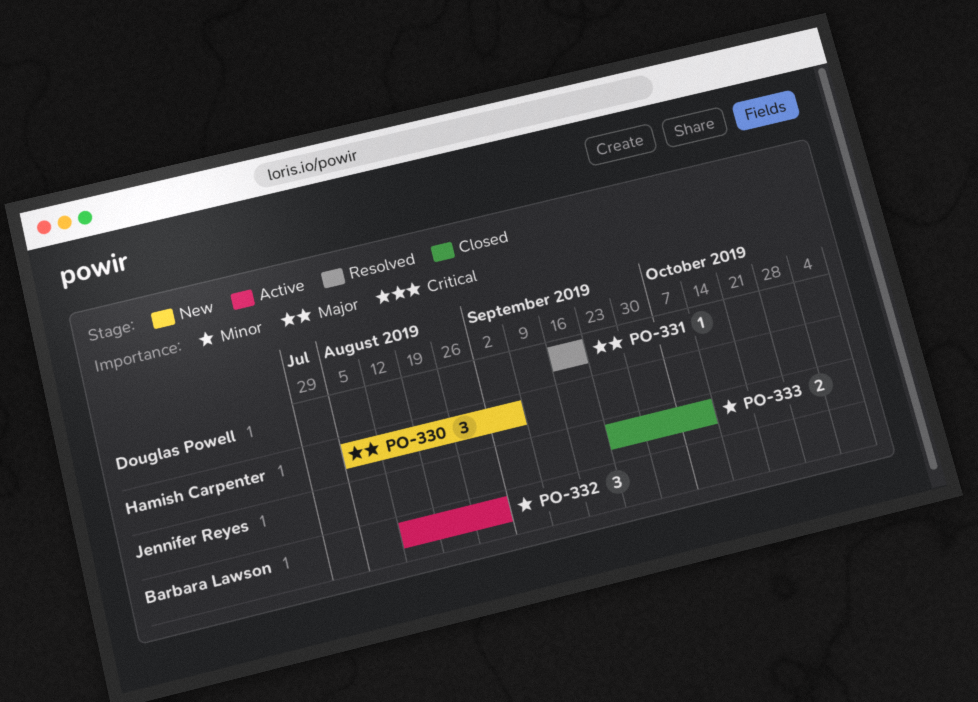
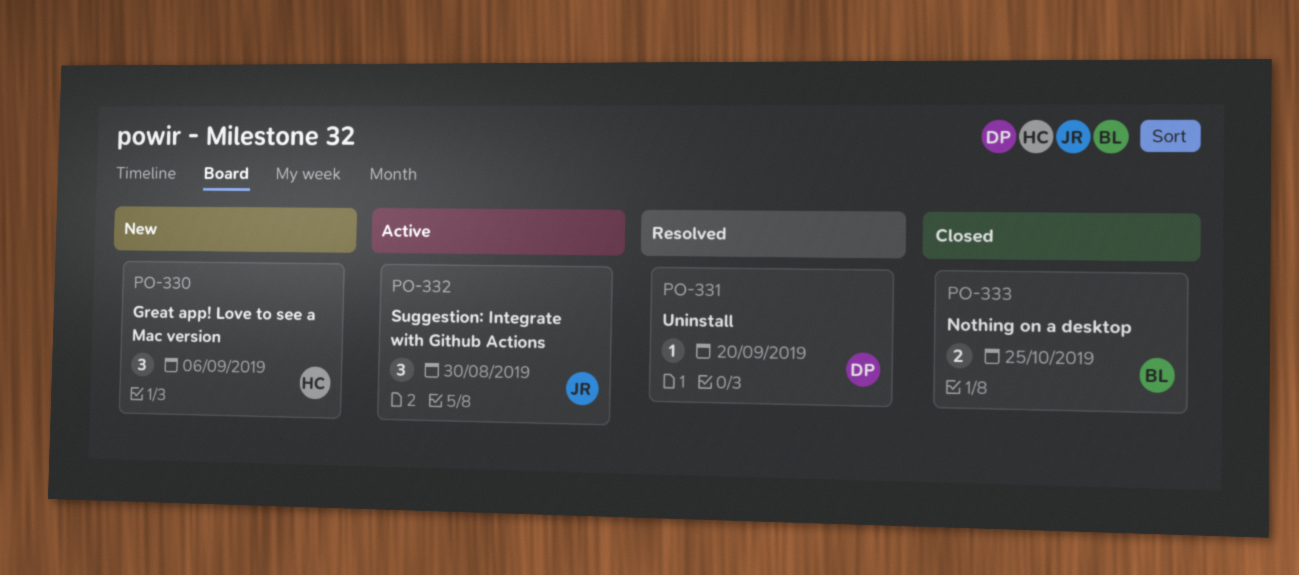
PO-332, owner: Barbara Lawson -> Jennifer Reyes
PO-333, owner: Jennifer Reyes -> Barbara Lawson
PO-333, due: Oct 11 -> Oct 25

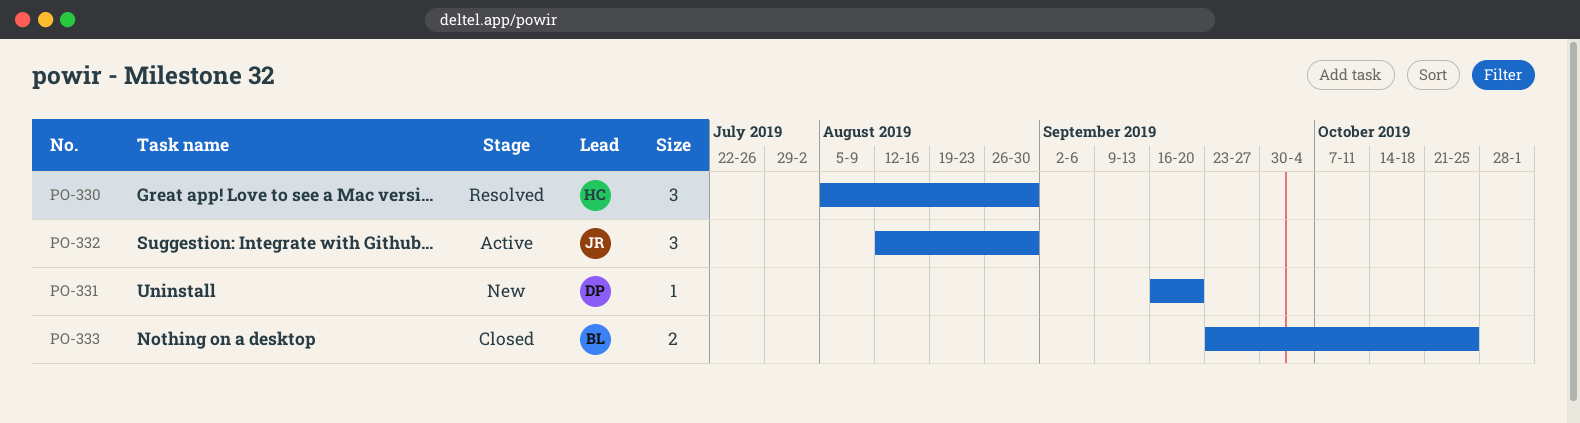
PO-330, status: New -> Resolved
PO-330, due: Sep 6 -> Aug 30
PO-331, status: Resolved -> New

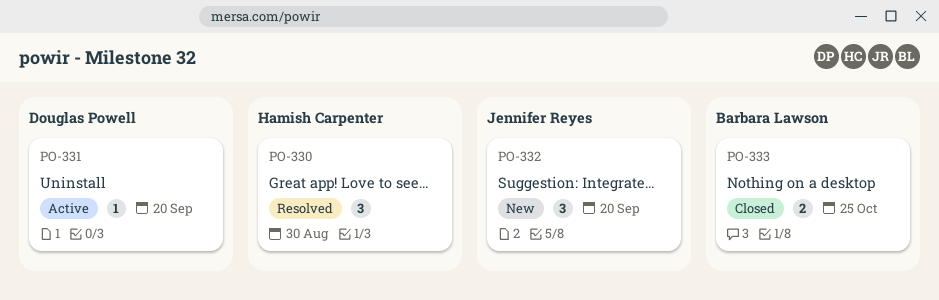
PO-331, status: New -> Active
PO-332, status: Active -> New
PO-332, due: Aug 30 -> Sep 20

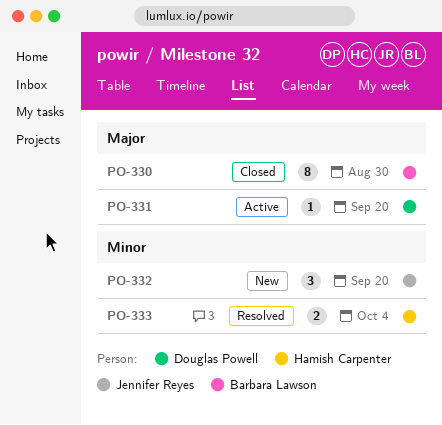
PO-330, status: Resolved -> Closed
PO-330, owner: Hamish Carpenter -> Barbara Lawson
PO-330, estimate: 3 -> 8
PO-333, status: Closed -> Resolved
PO-333, owner: Barbara Lawson -> Hamish Carpenter
PO-333, due: Oct 25 -> Oct 4

